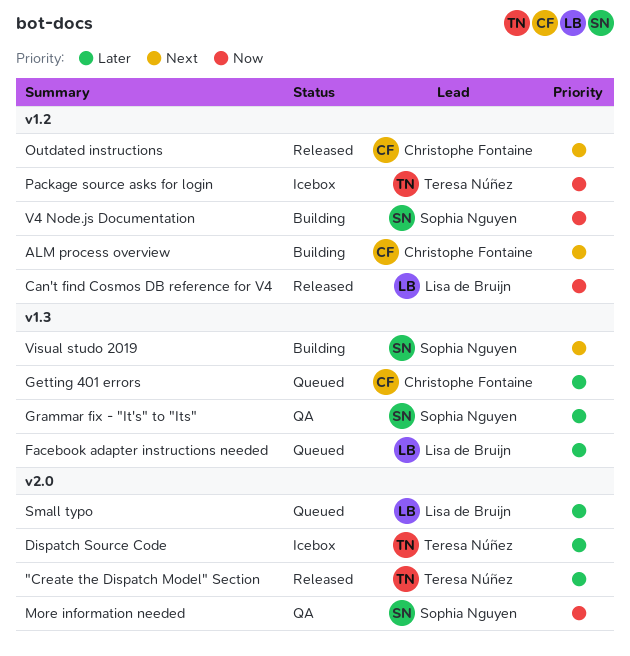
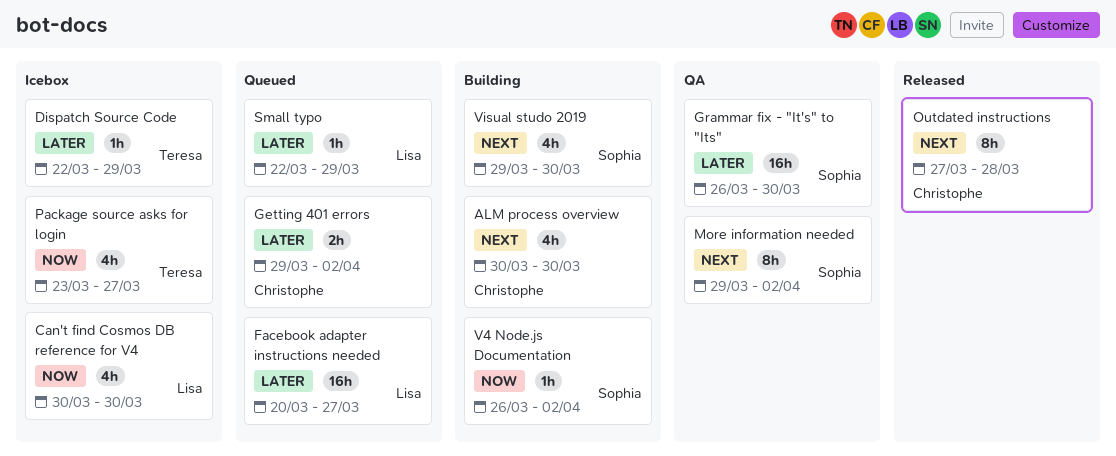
"Create the Dispatch Model" Section: present -> none
Can't find Cosmos DB reference for V4, status: Released -> Icebox
More information needed, priority: Now -> Next

